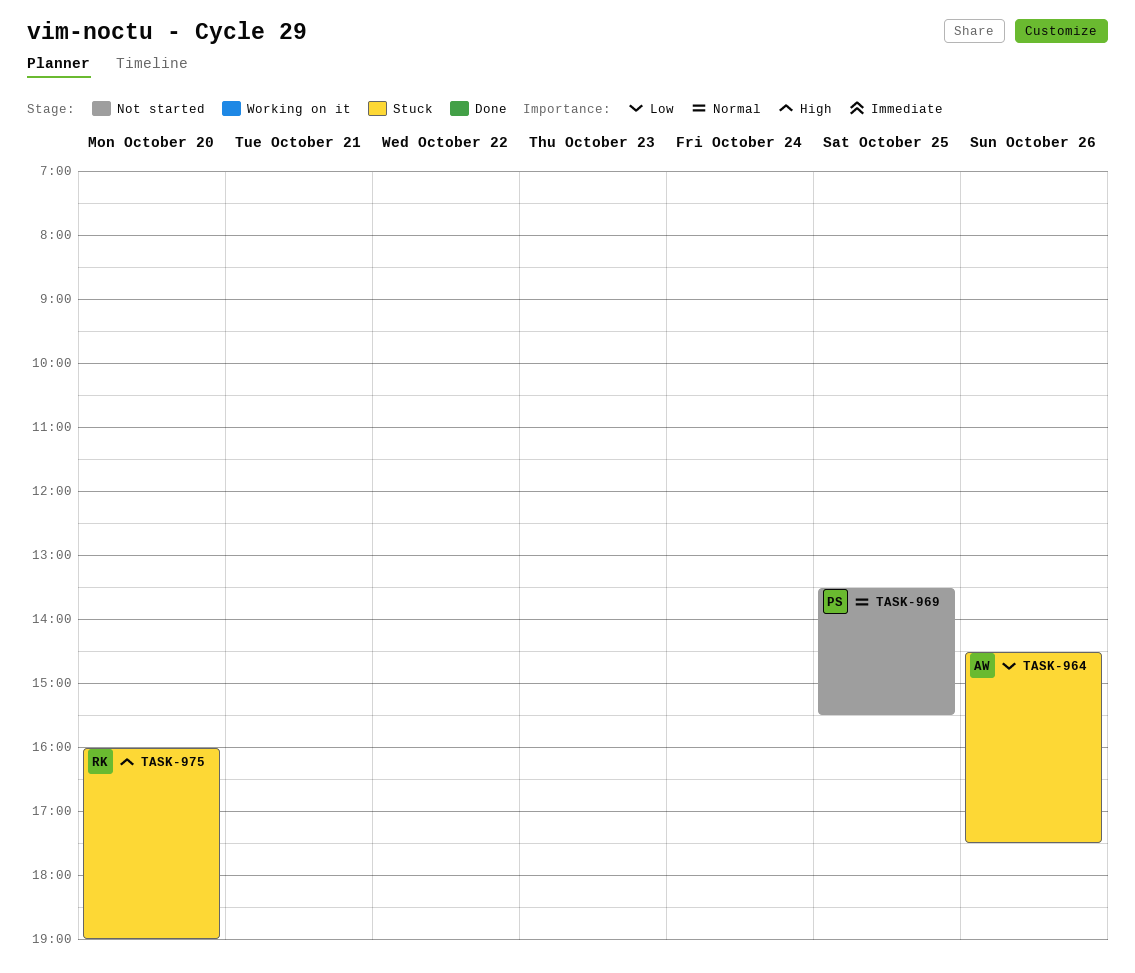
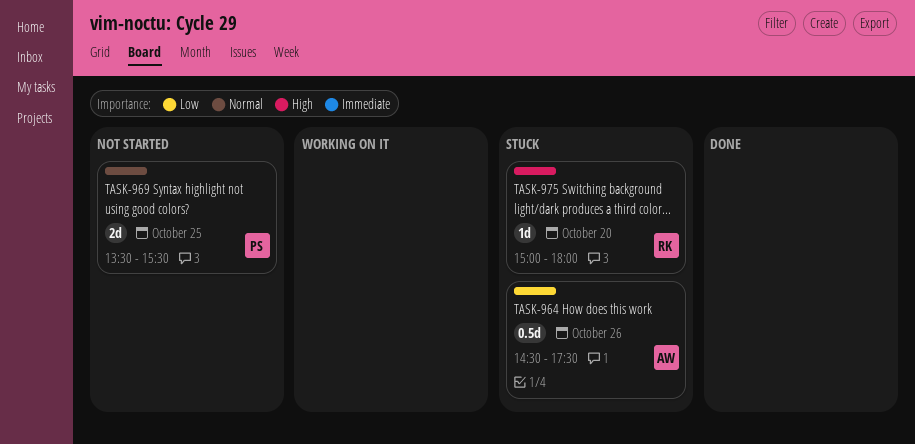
TASK-975, begins: 16:00 -> 15:00
TASK-975, ends: 19:00 -> 18:00

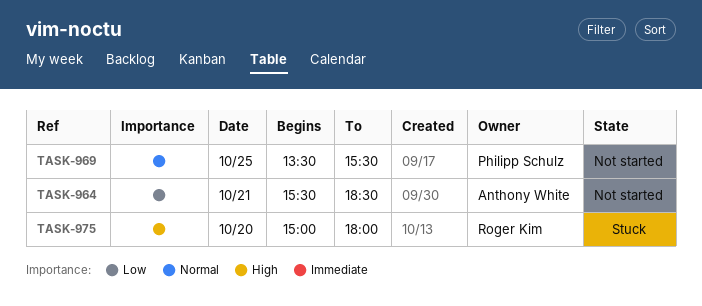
TASK-964, status: Stuck -> Not started
TASK-964, day: Oct 26 -> Oct 21
TASK-964, begins: 14:30 -> 15:30
TASK-964, ends: 17:30 -> 18:30

